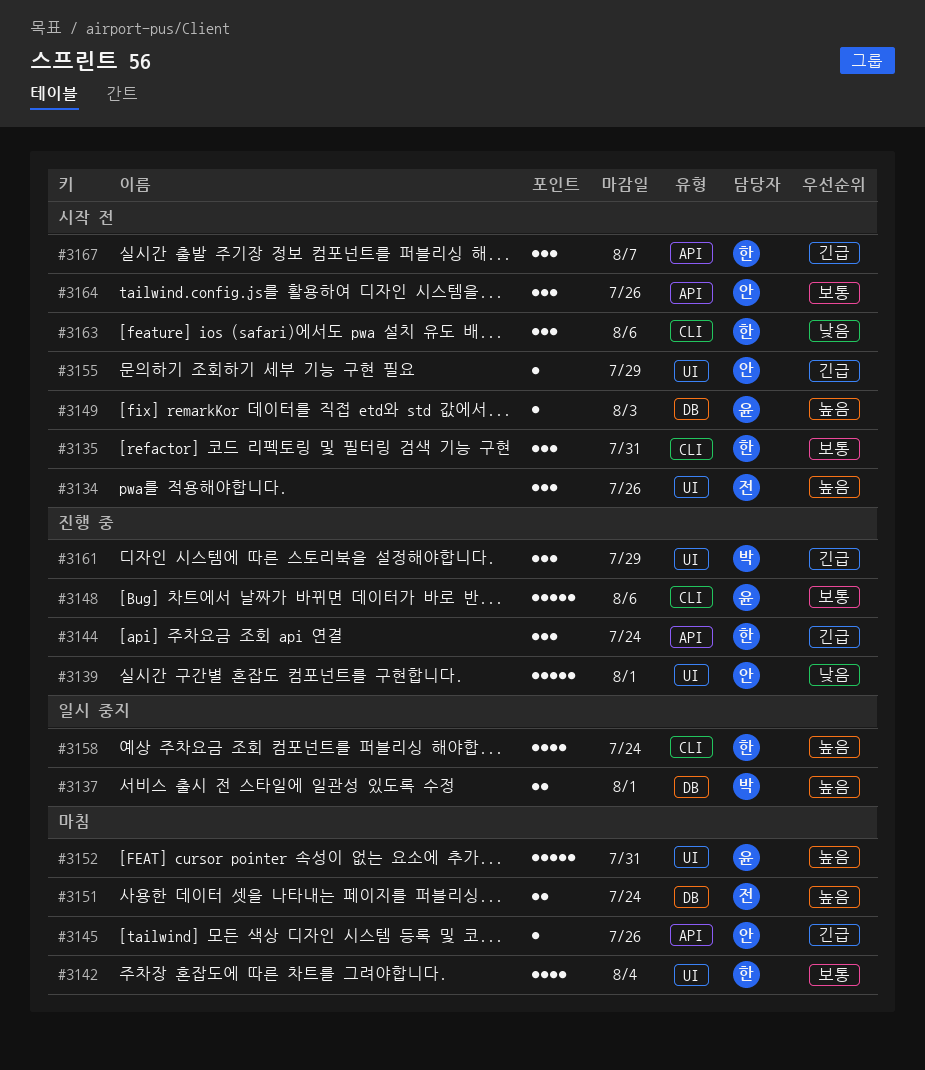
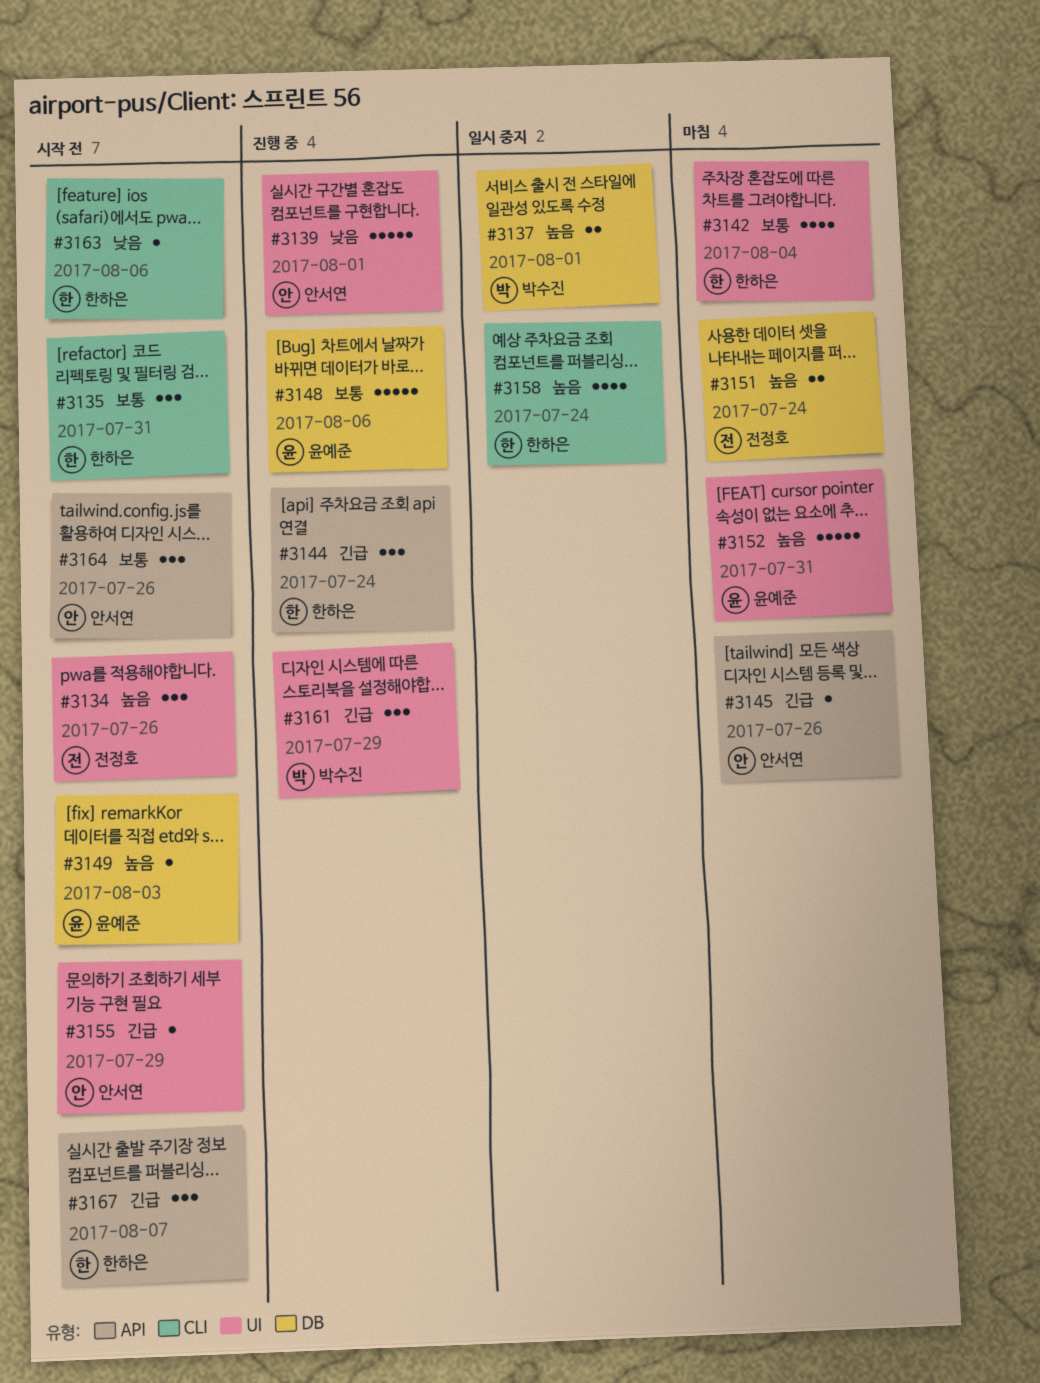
#3148, label: CLI -> DB
#3163, estimate: 3 -> 1

